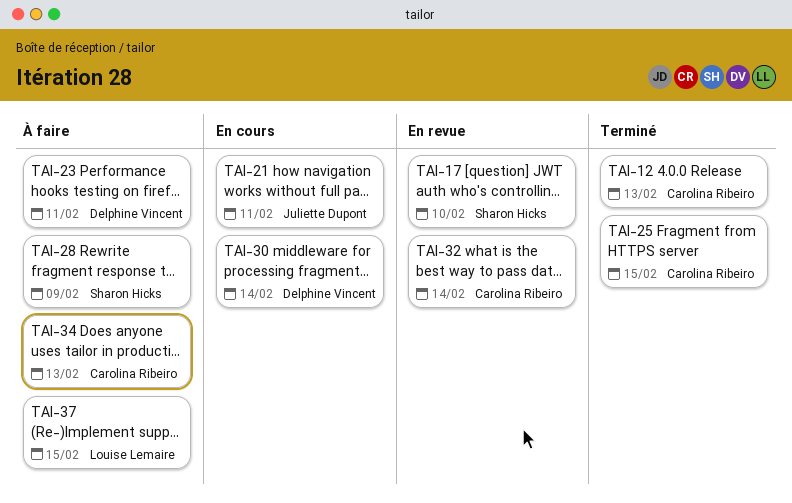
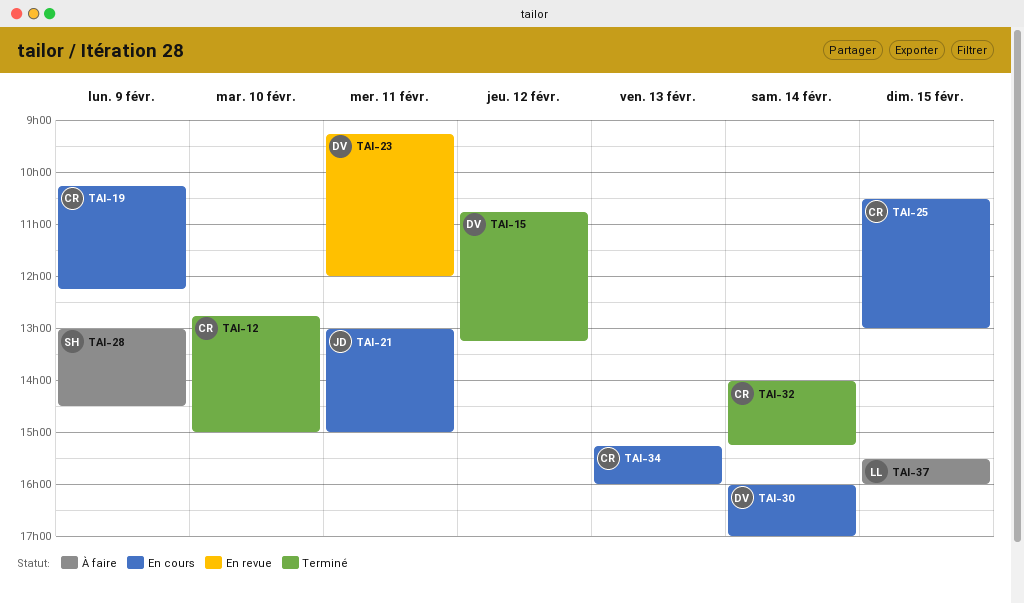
TAI-12, day: Feb 13 -> Feb 10
TAI-15: none -> present
TAI-17: present -> none
TAI-19: none -> present
TAI-23, status: À faire -> En revue
TAI-25, status: Terminé -> En cours
TAI-32, status: En revue -> Terminé
TAI-34, status: À faire -> En cours

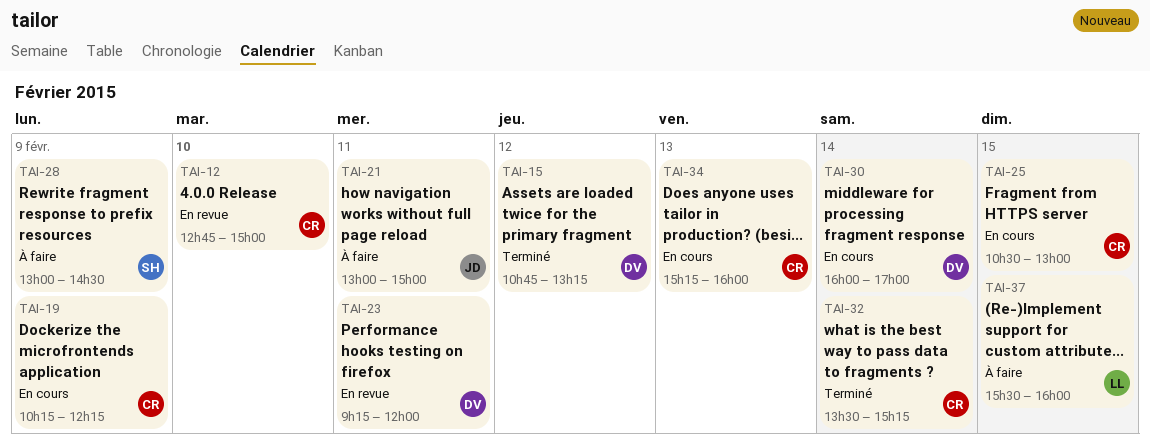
TAI-12, status: Terminé -> En revue
TAI-21, status: En cours -> À faire
TAI-32, begins: 14:00 -> 13:30

